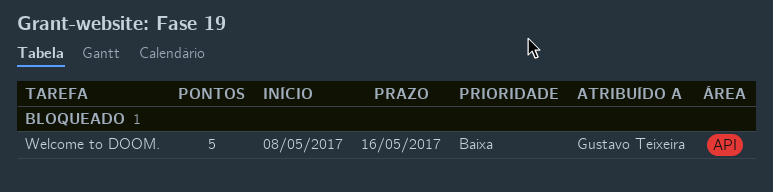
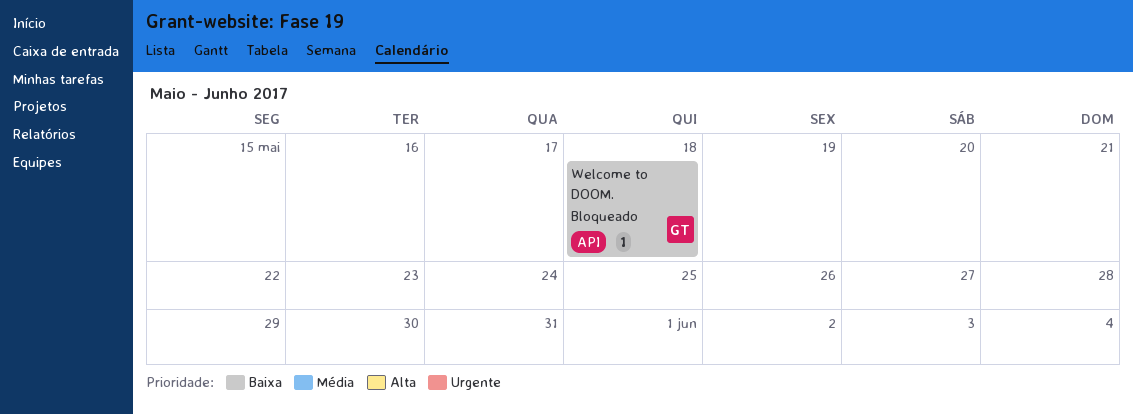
Welcome to DOOM., estimate: 5 -> 1
Welcome to DOOM., due: May 16 -> May 18

